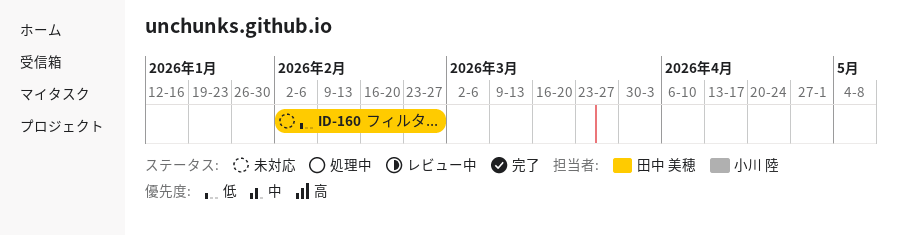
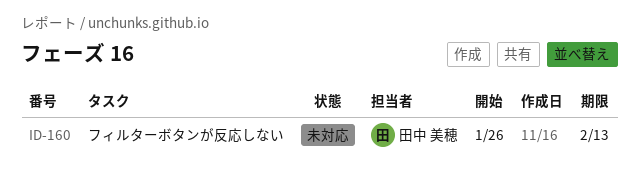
ID-160, start: Feb 2 -> Jan 26
ID-160, due: Feb 27 -> Feb 13

